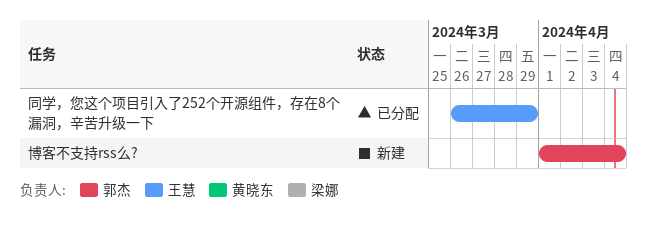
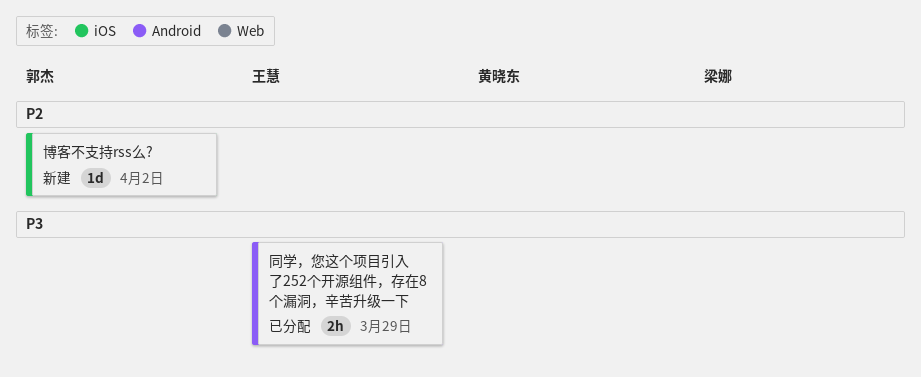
博客不支持rss么?, due: Apr 4 -> Apr 2

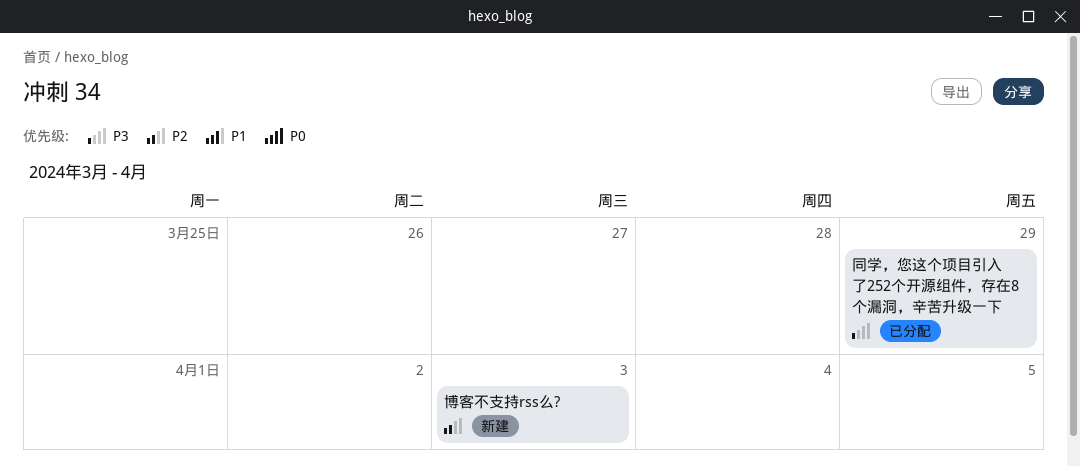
博客不支持rss么?, due: Apr 2 -> Apr 3

